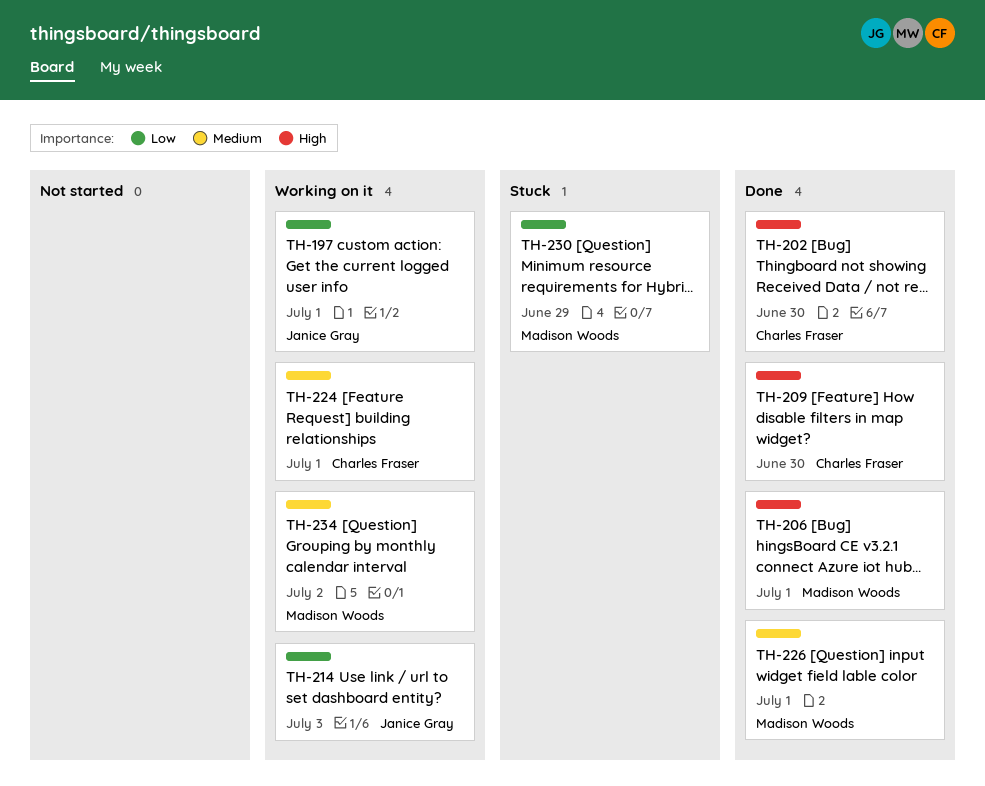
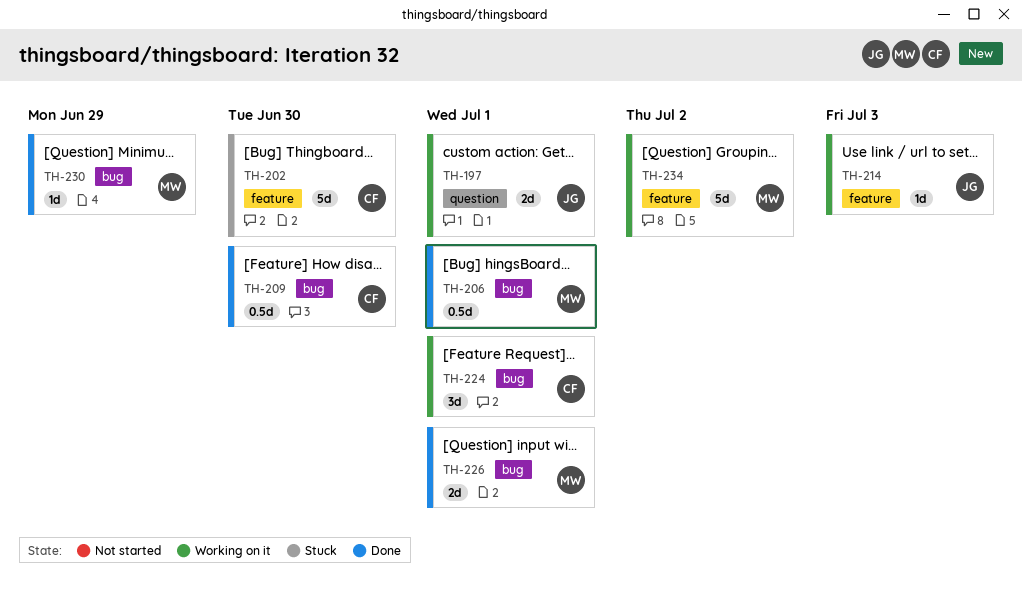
TH-202, status: Done -> Stuck
TH-230, status: Stuck -> Done

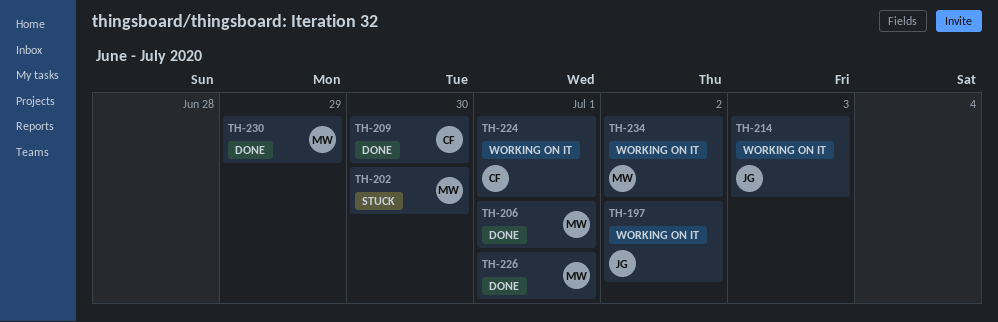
TH-197, due: Jul 1 -> Jul 2
TH-202, owner: CF -> MW

